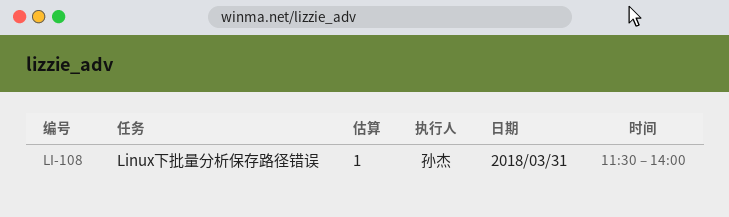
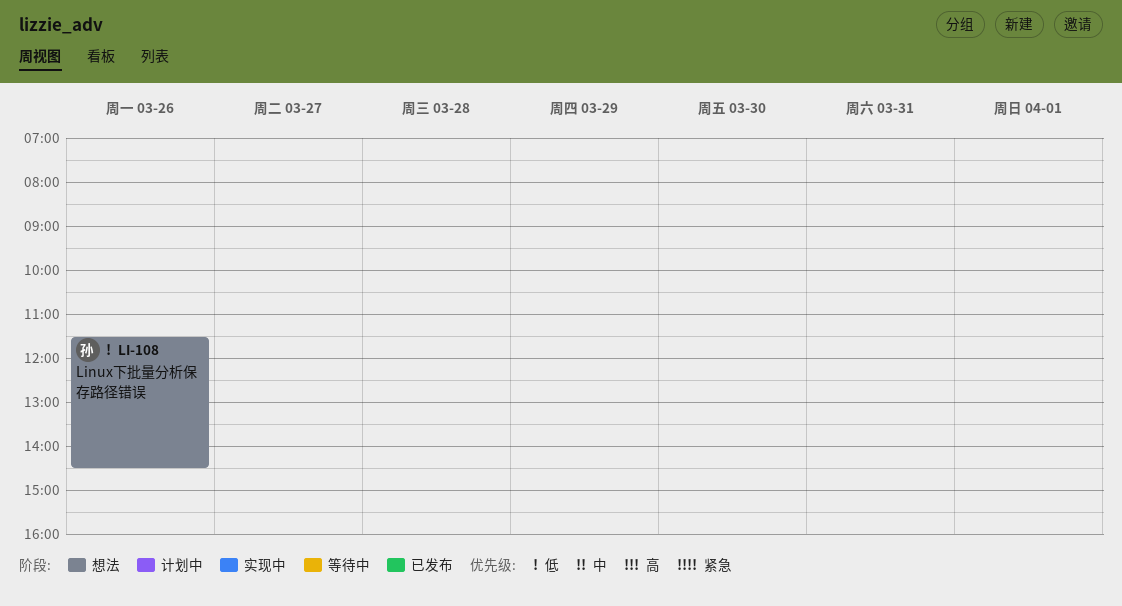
LI-108, day: Mar 31 -> Mar 26
LI-108, ends: 14:00 -> 14:30

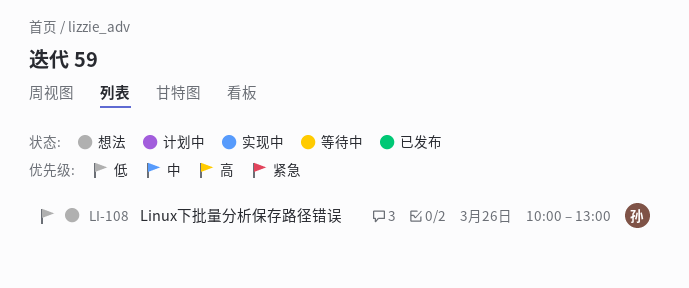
LI-108, begins: 11:30 -> 10:00
LI-108, ends: 14:30 -> 13:00

